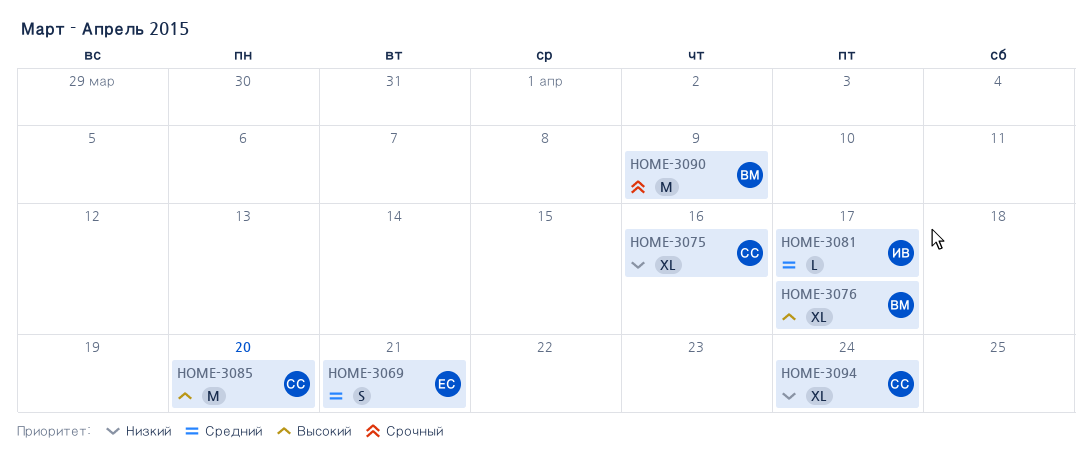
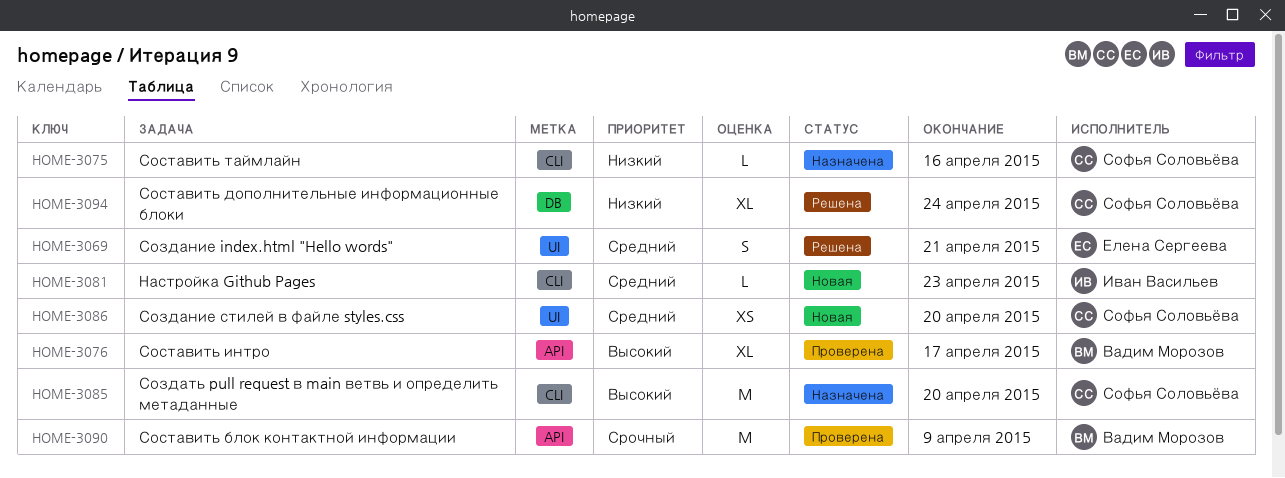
HOME-3075, estimate: XL -> L
HOME-3081, due: Apr 17 -> Apr 23
HOME-3086: none -> present

